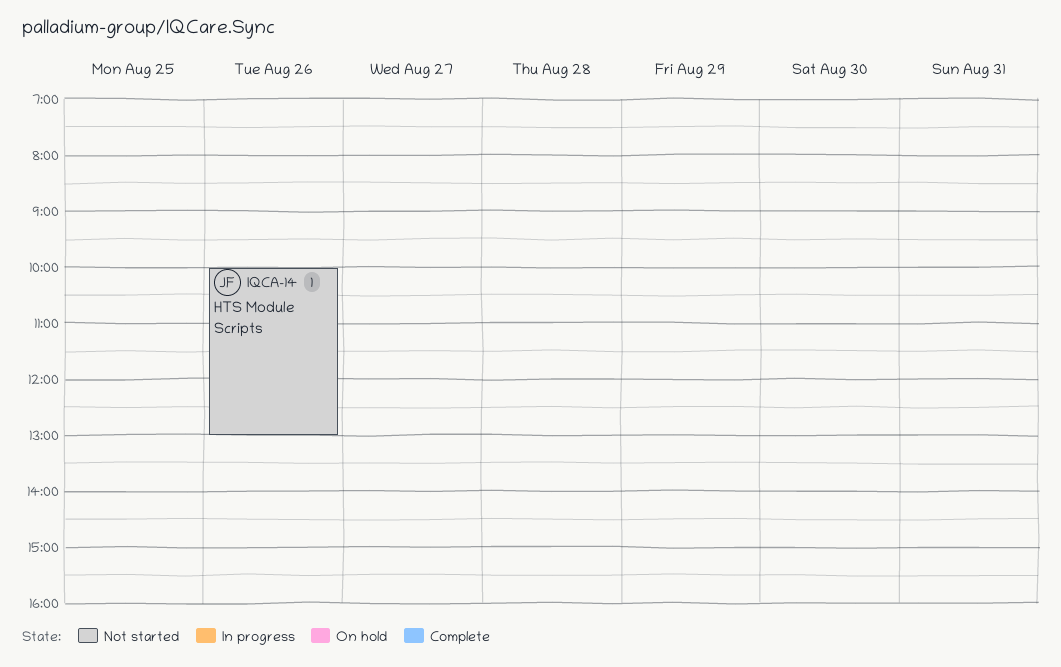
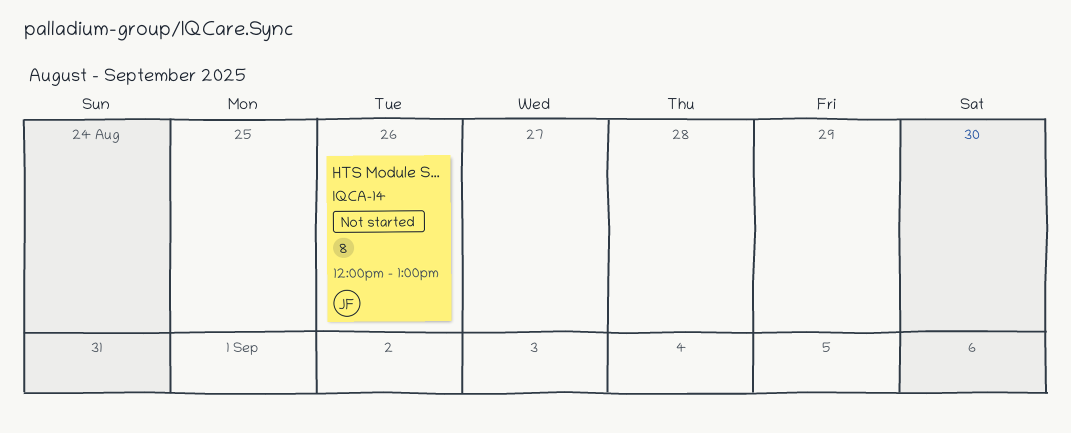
IQCA-14, estimate: 1 -> 8
IQCA-14, begins: 10:00 -> 12:00

